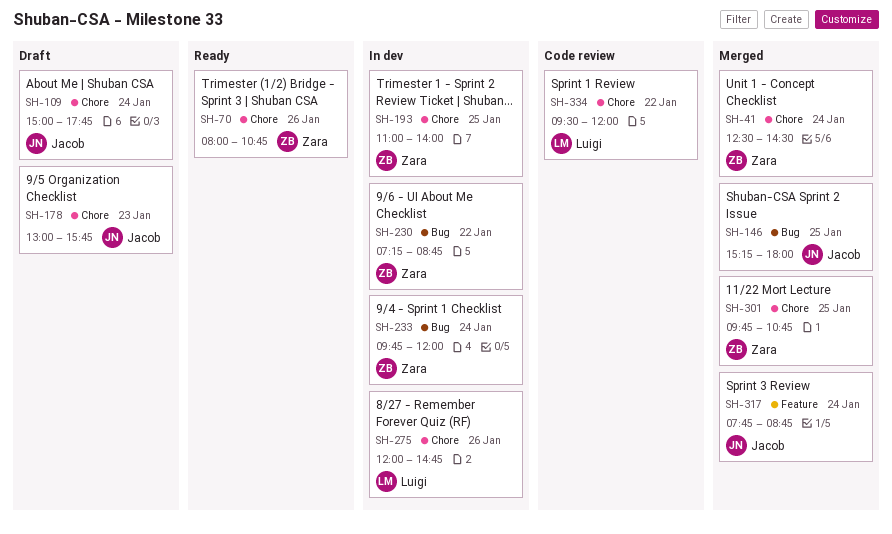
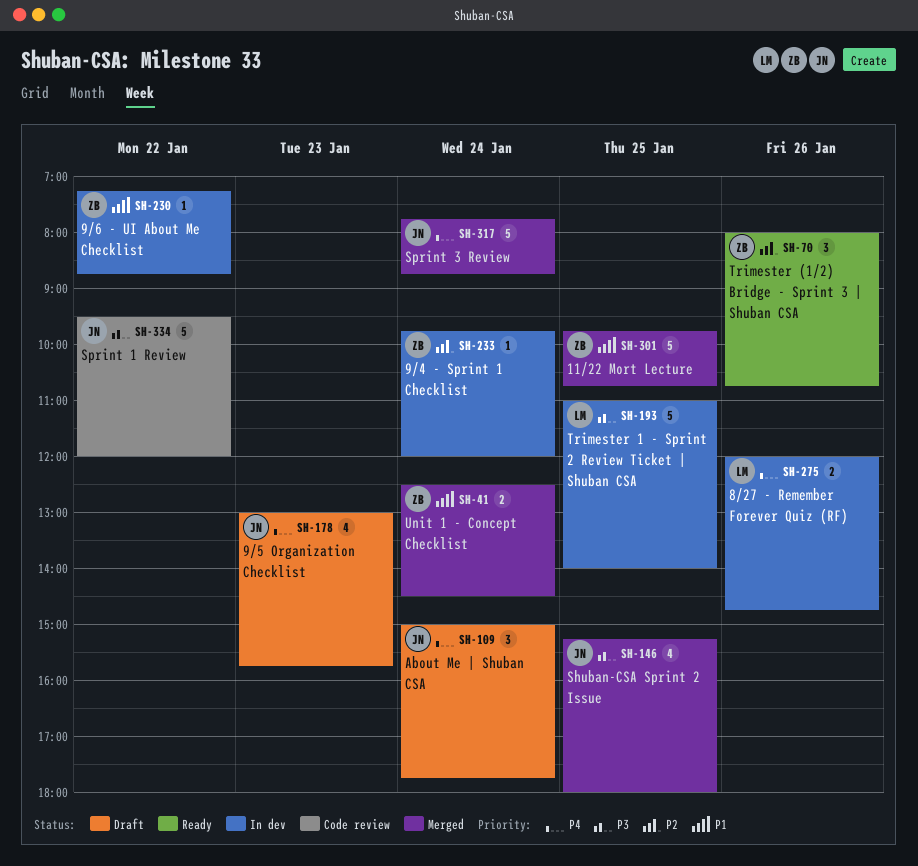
SH-193, owner: Zara -> Luigi
SH-334, owner: Luigi -> Jacob

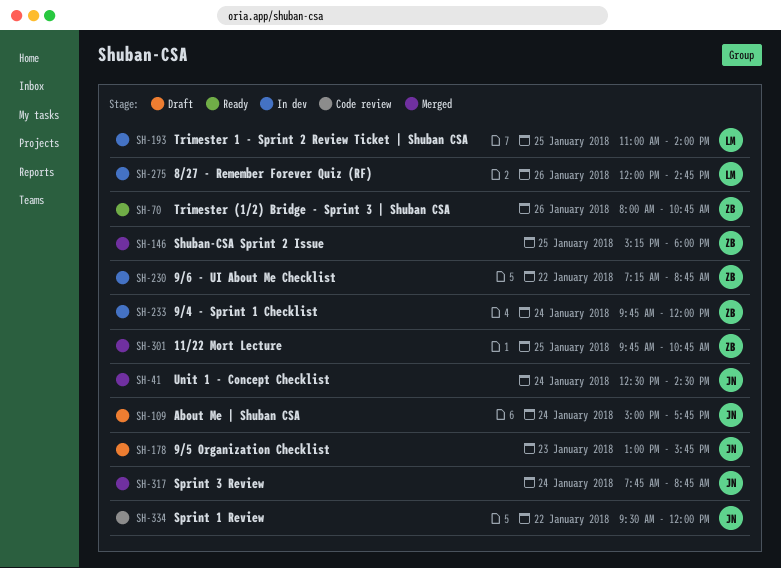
SH-41, owner: ZB -> JN
SH-146, owner: JN -> ZB

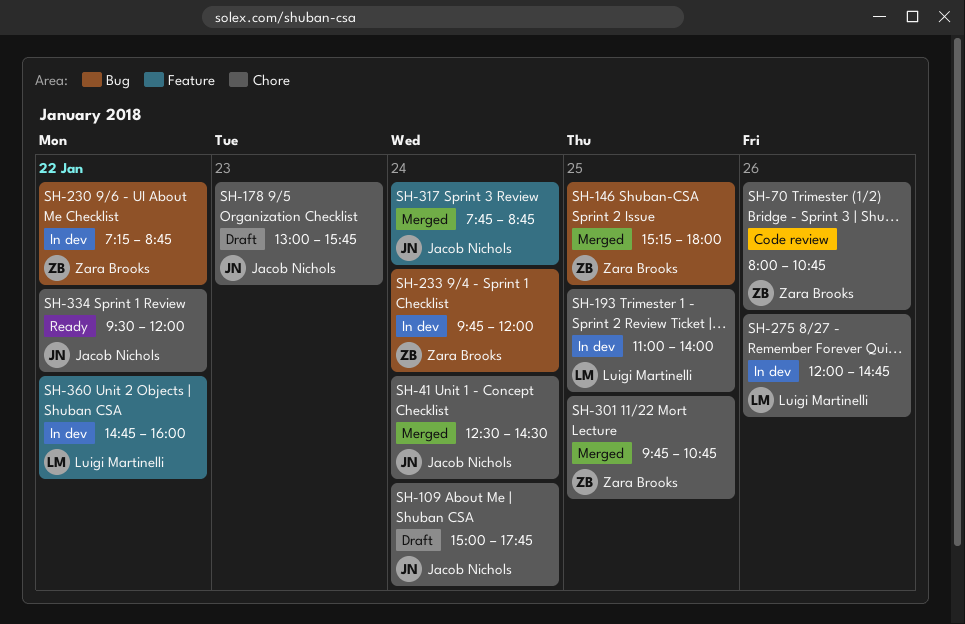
SH-70, status: Ready -> Code review
SH-334, status: Code review -> Ready
SH-360: none -> present

